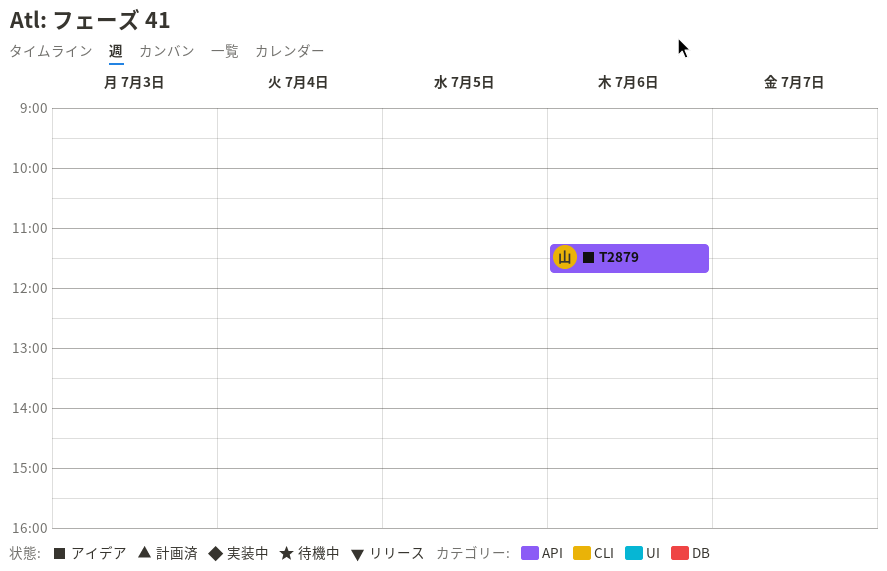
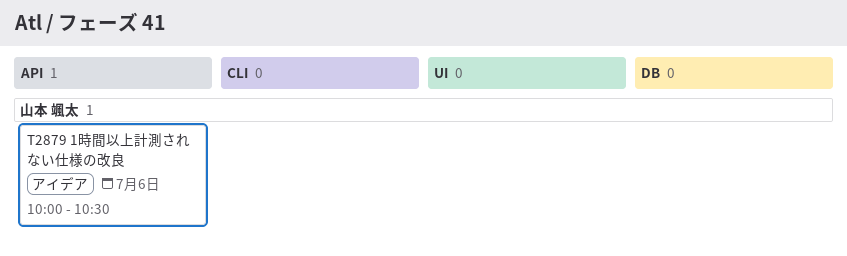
T2879, begins: 11:15 -> 10:00
T2879, ends: 11:45 -> 10:30

